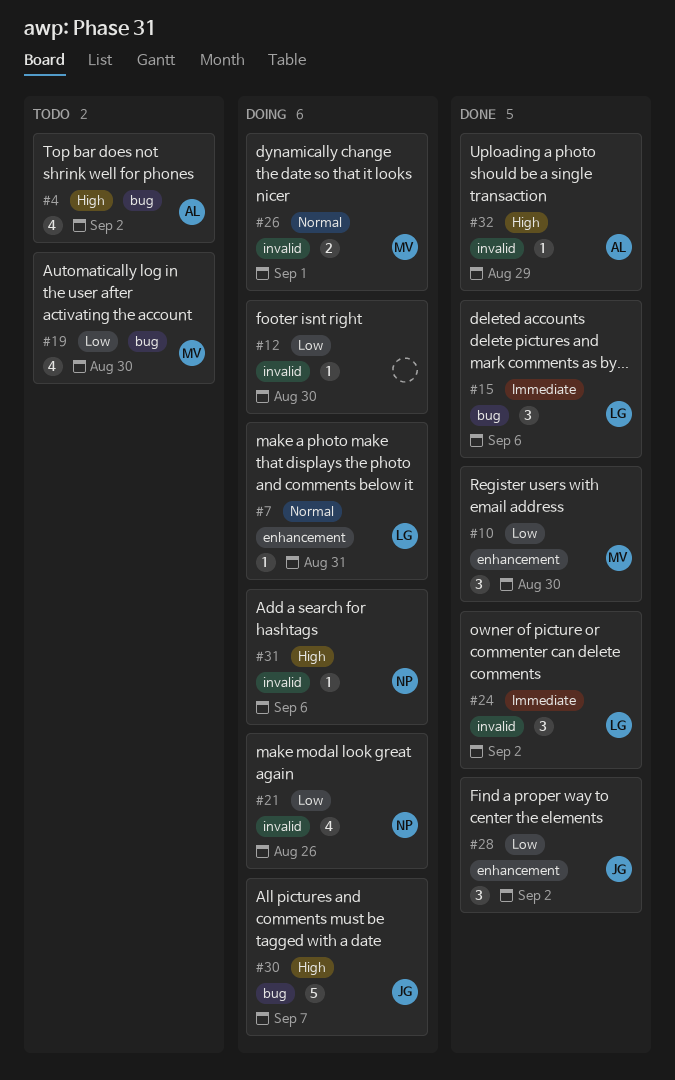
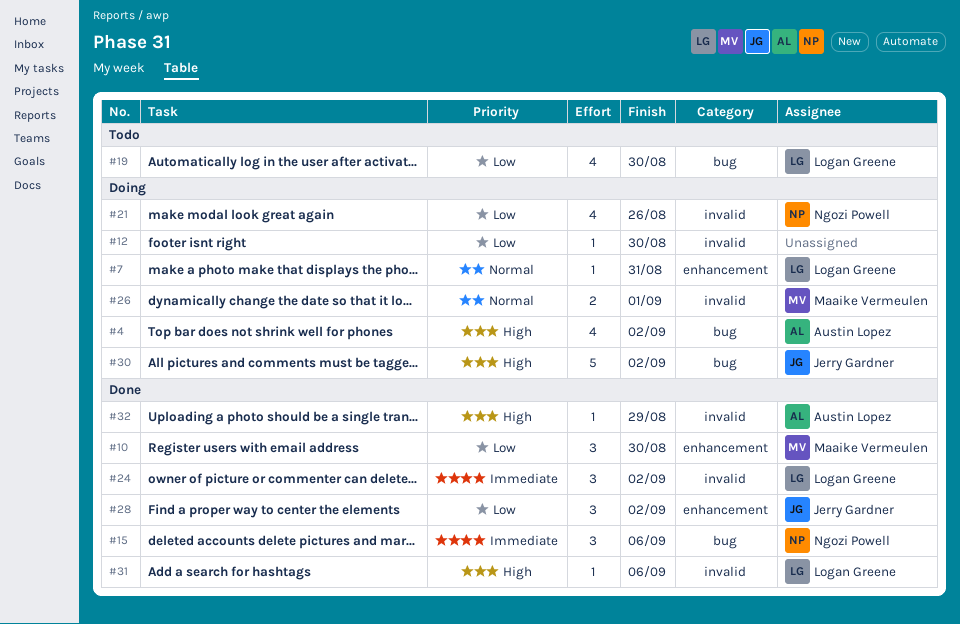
#4, status: Todo -> Doing
#15, owner: Logan Greene -> Ngozi Powell
#19, owner: Maaike Vermeulen -> Logan Greene
#30, due: Sep 7 -> Sep 2
#31, status: Doing -> Done
#31, owner: Ngozi Powell -> Logan Greene

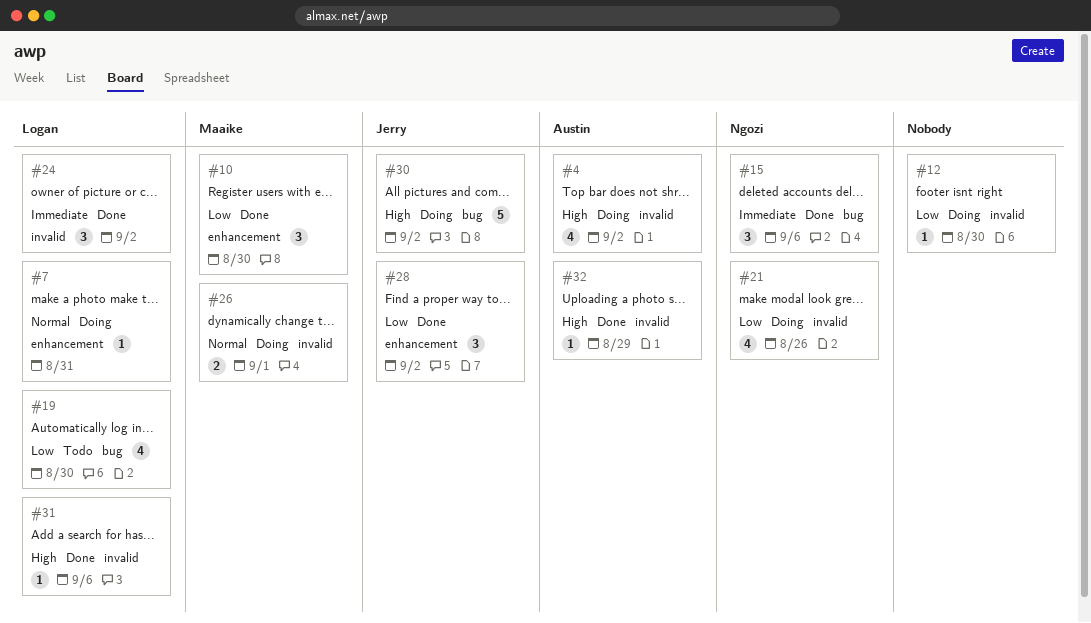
#4, label: bug -> invalid

